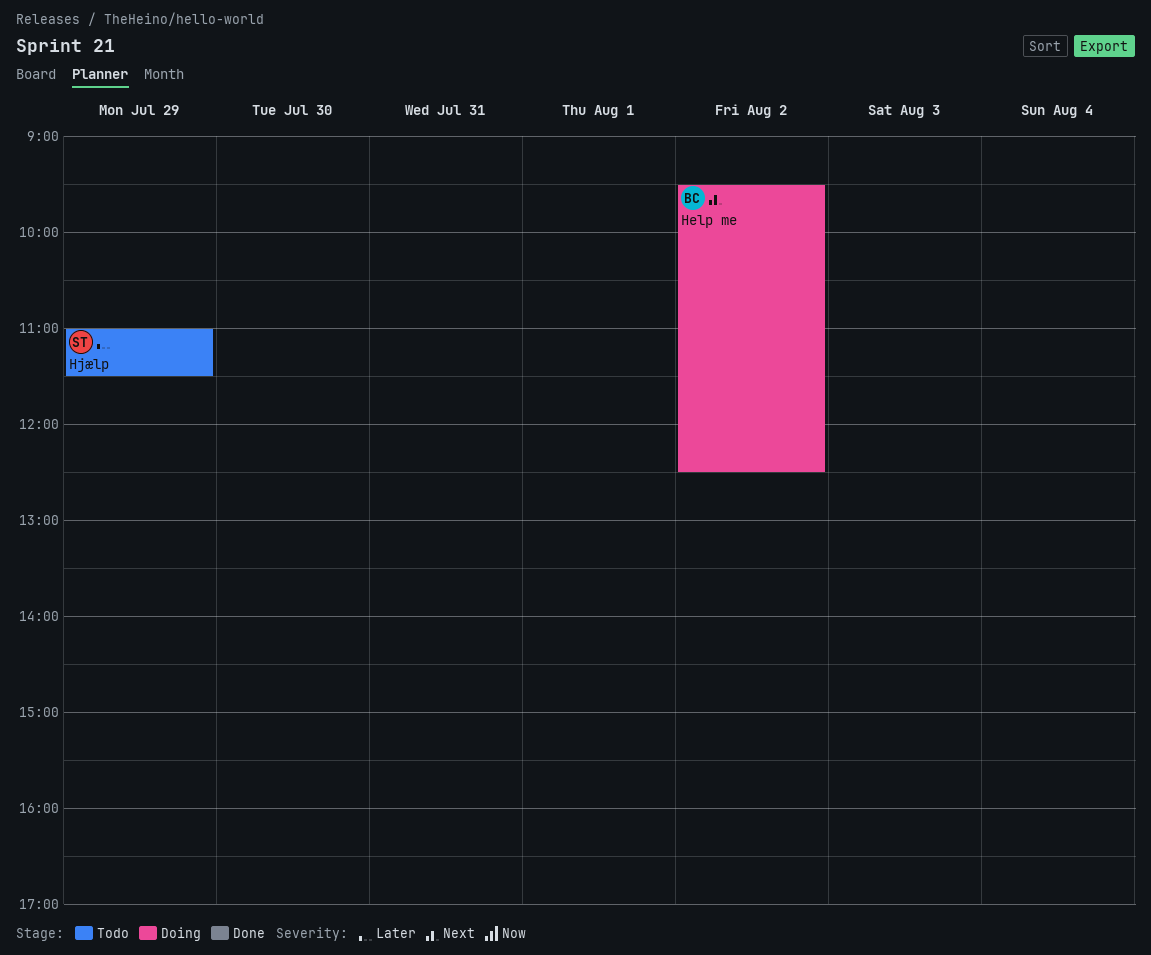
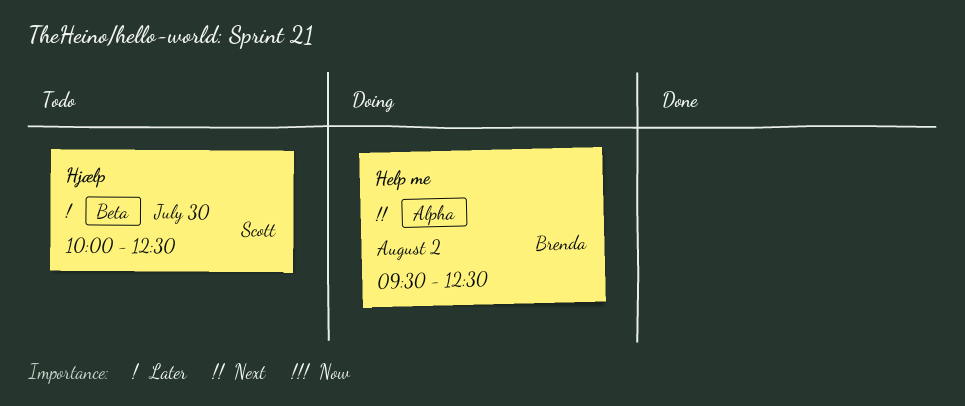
Hjælp, day: Jul 29 -> Jul 30
Hjælp, begins: 11:00 -> 10:00
Hjælp, ends: 11:30 -> 12:30

